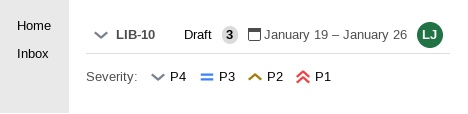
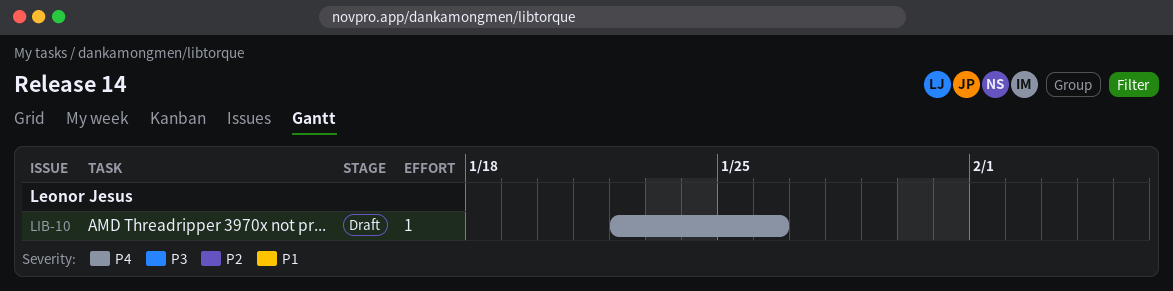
LIB-10, estimate: 3 -> 1
LIB-10, start: Jan 19 -> Jan 22

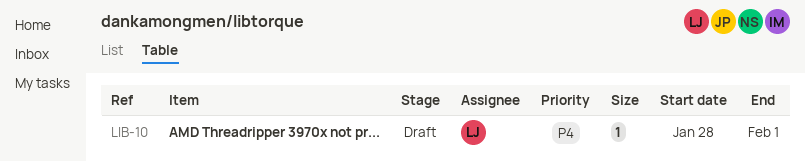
LIB-10, start: Jan 22 -> Jan 28
LIB-10, due: Jan 26 -> Feb 1

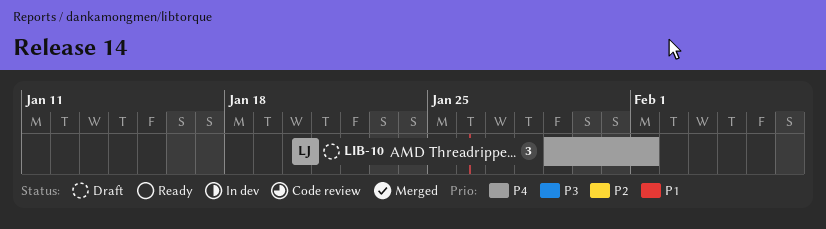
LIB-10, estimate: 1 -> 3
LIB-10, start: Jan 28 -> Jan 29

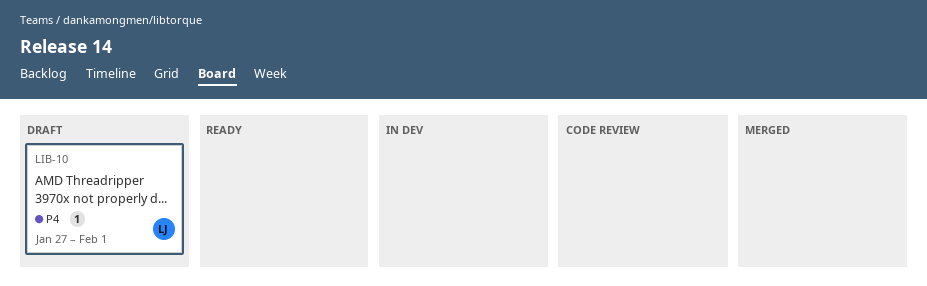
LIB-10, estimate: 3 -> 1
LIB-10, start: Jan 29 -> Jan 27

